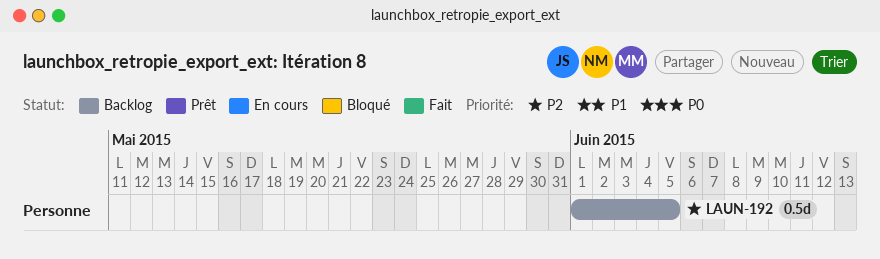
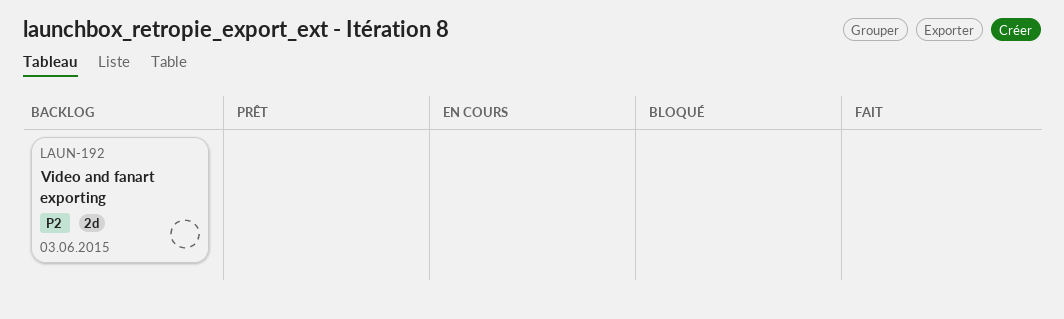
LAUN-192, estimate: 0.5d -> 2d
LAUN-192, due: Jun 5 -> Jun 3

